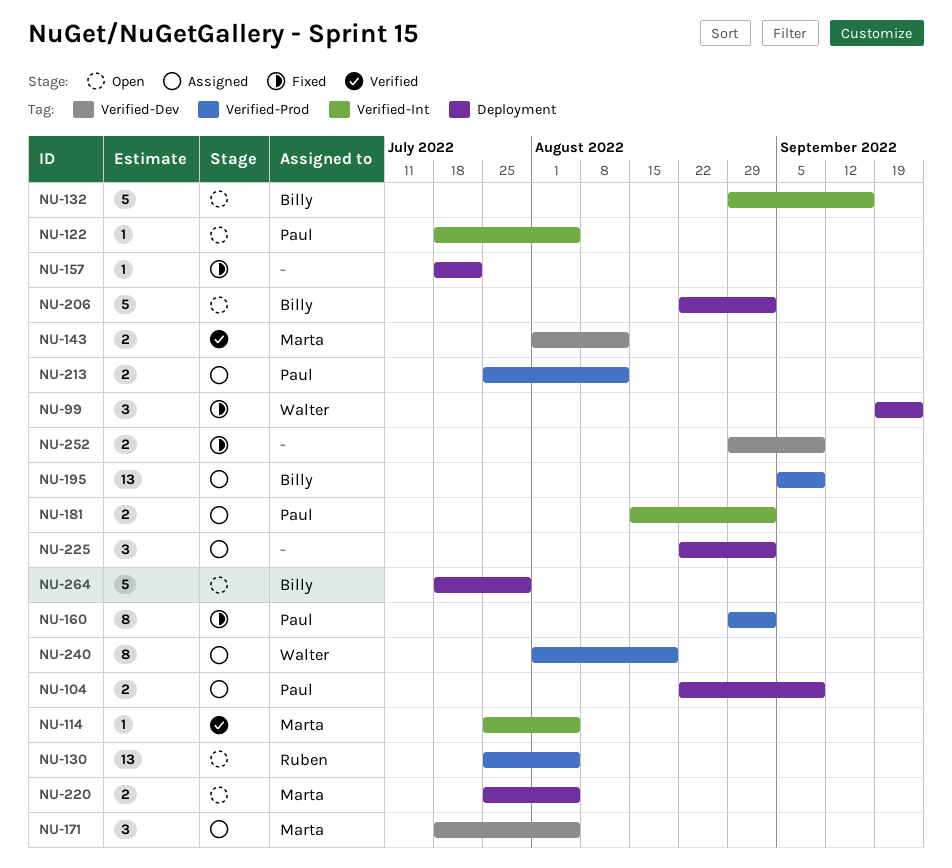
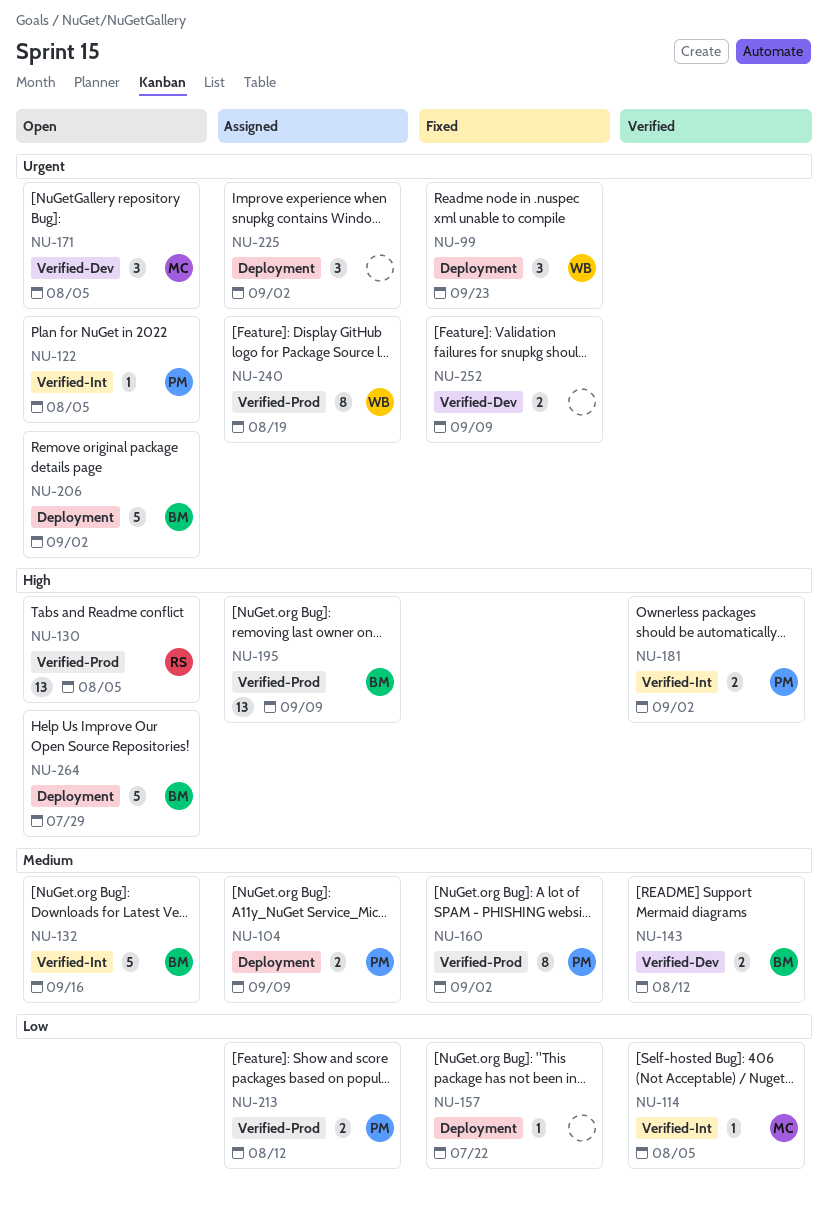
NU-143, owner: Marta -> Billy
NU-171, status: Assigned -> Open
NU-181, status: Assigned -> Verified
NU-220: present -> none

